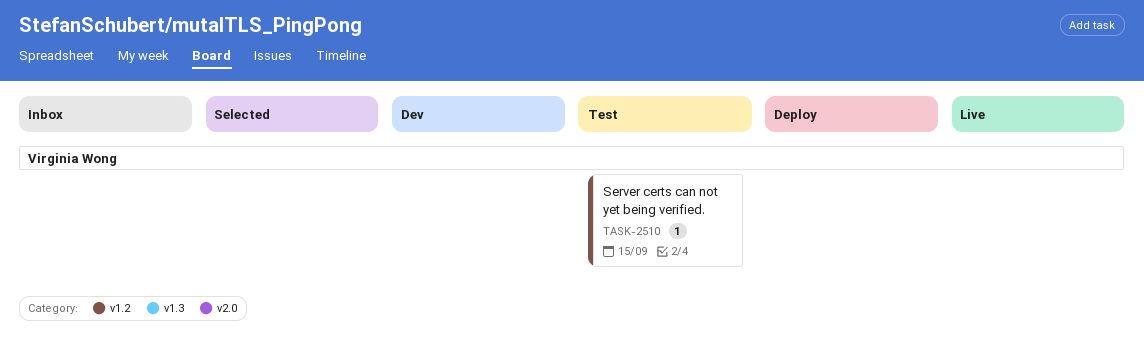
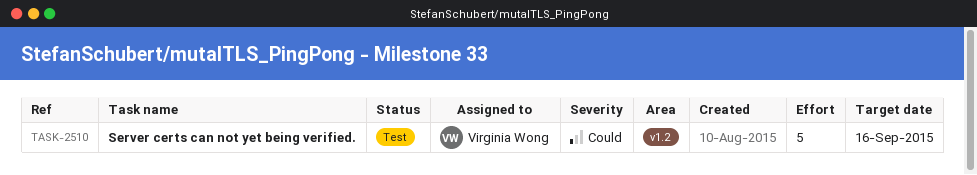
TASK-2510, estimate: 1 -> 5
TASK-2510, due: Sep 15 -> Sep 16

